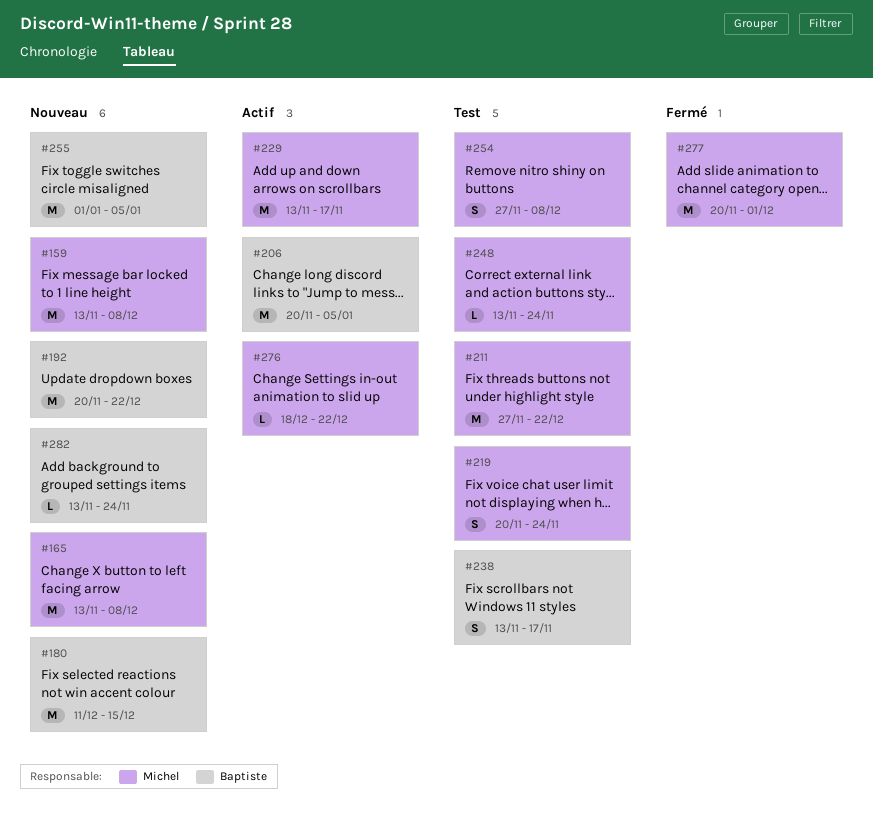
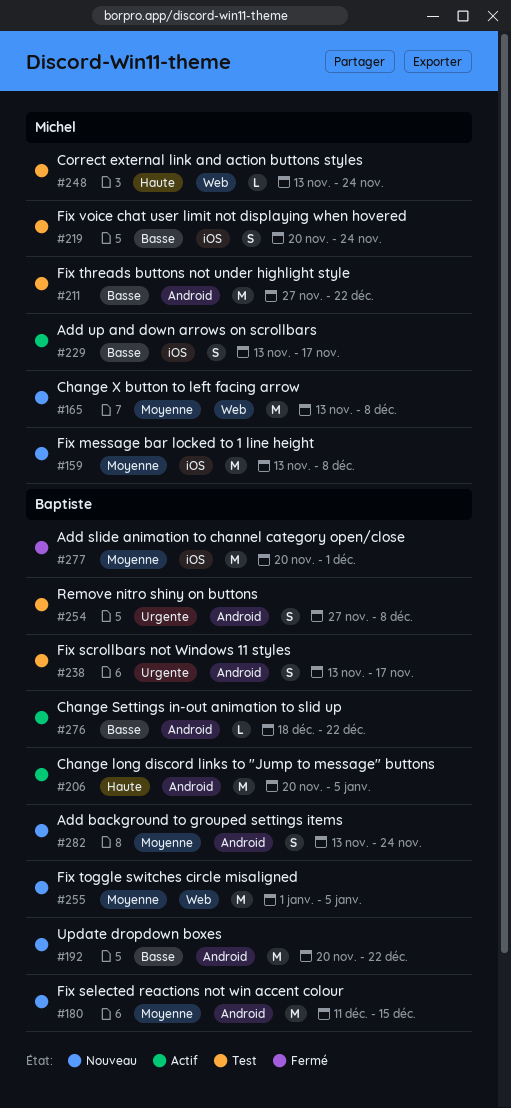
#229, estimate: M -> S
#254, owner: Michel -> Baptiste
#276, owner: Michel -> Baptiste
#277, owner: Michel -> Baptiste
#282, estimate: L -> S

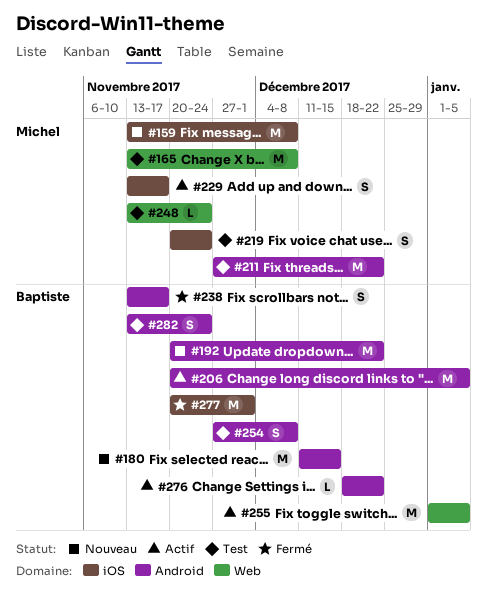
#165, status: Nouveau -> Test
#238, status: Test -> Fermé
#255, status: Nouveau -> Actif
#282, status: Nouveau -> Test

